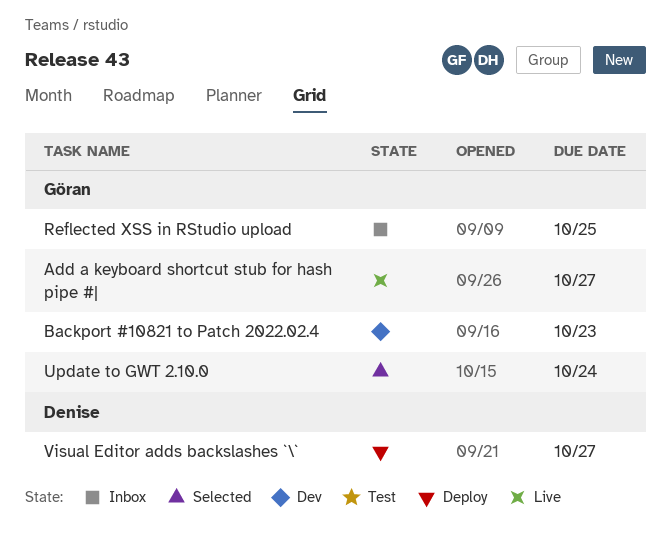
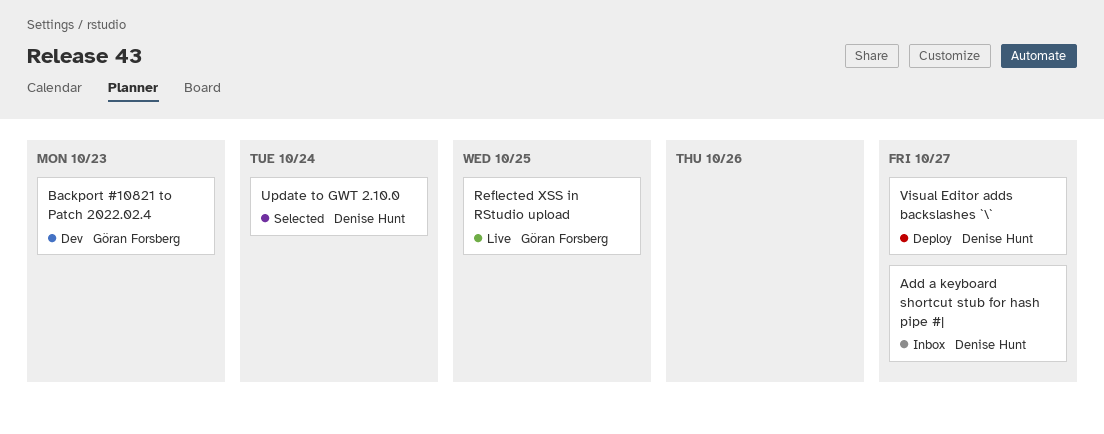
Add a keyboard shortcut stub for hash pipe #|, status: Live -> Inbox
Add a keyboard shortcut stub for hash pipe #|, owner: Göran Forsberg -> Denise Hunt
Reflected XSS in RStudio upload, status: Inbox -> Live
Update to GWT 2.10.0, owner: Göran Forsberg -> Denise Hunt

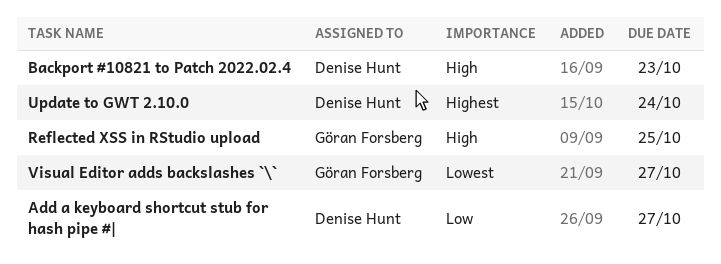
Backport #10821 to Patch 2022.02.4, owner: Göran Forsberg -> Denise Hunt
Visual Editor adds backslashes `\`, owner: Denise Hunt -> Göran Forsberg

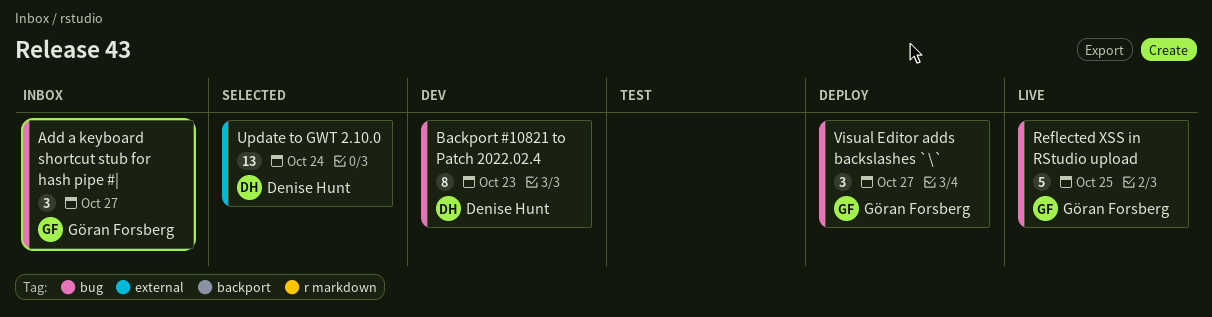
Add a keyboard shortcut stub for hash pipe #|, owner: Denise Hunt -> Göran Forsberg

